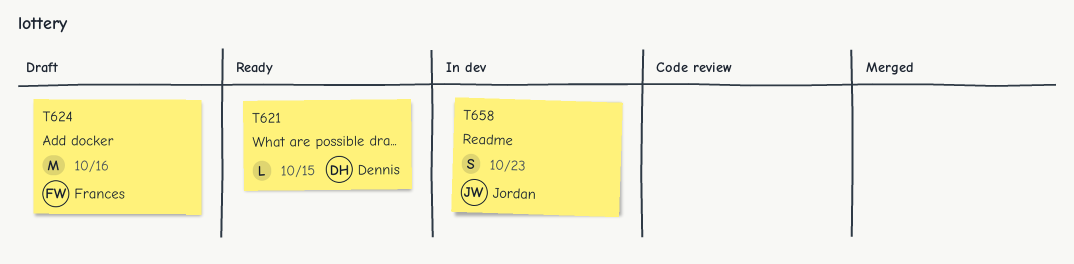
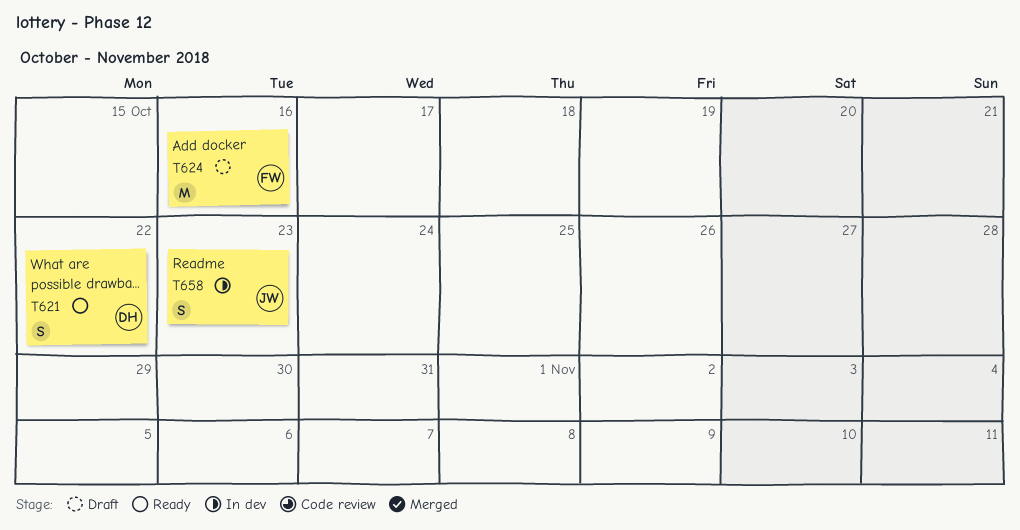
T621, estimate: L -> S
T621, due: Oct 15 -> Oct 22

